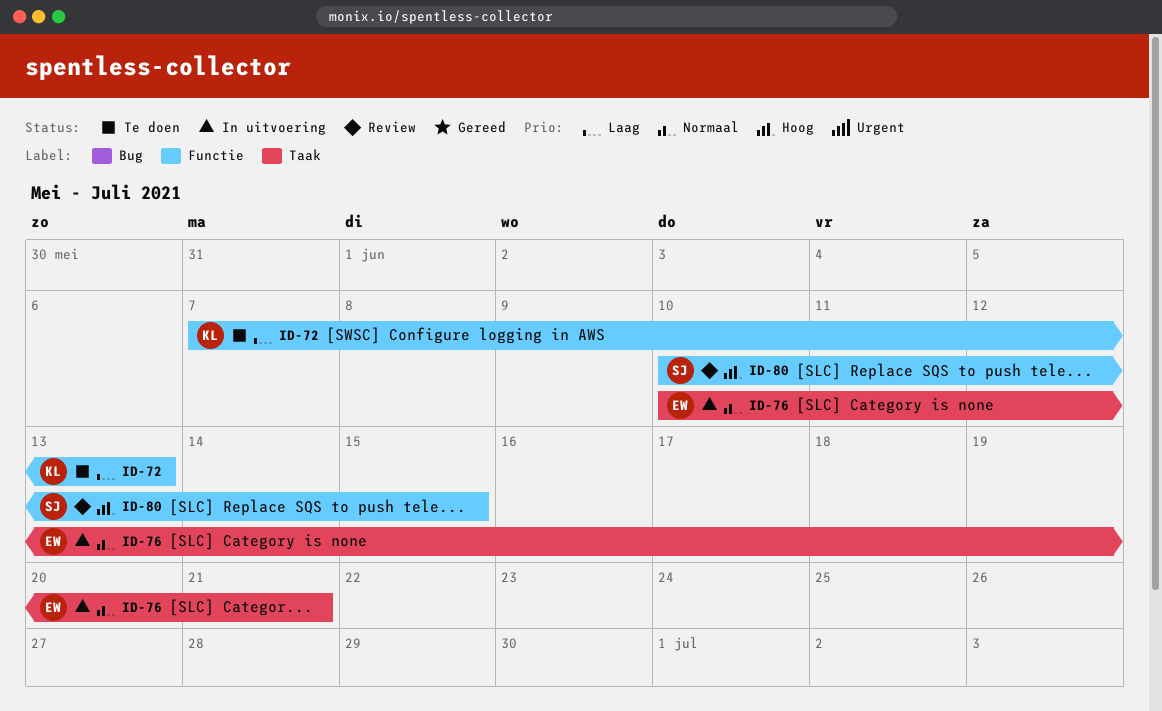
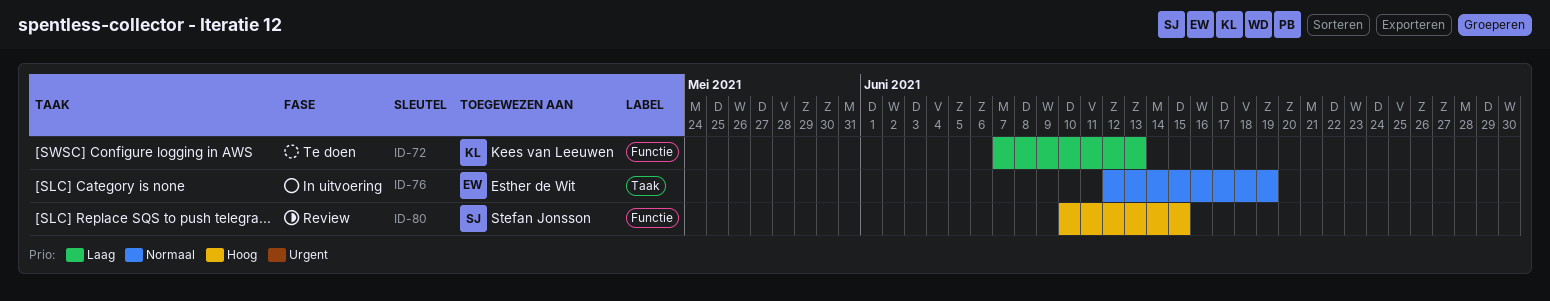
ID-76, start: Jun 10 -> Jun 12
ID-76, due: Jun 21 -> Jun 19

